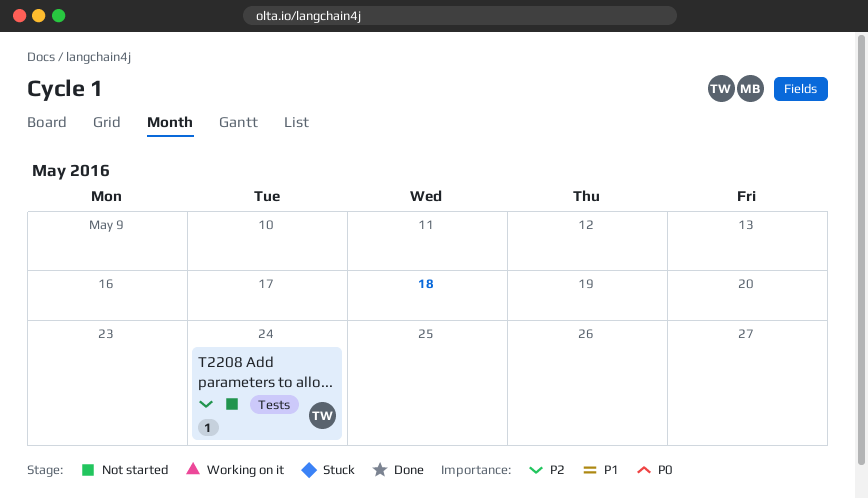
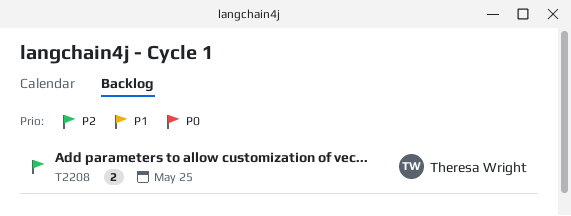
T2208, estimate: 1 -> 2
T2208, due: May 24 -> May 25

